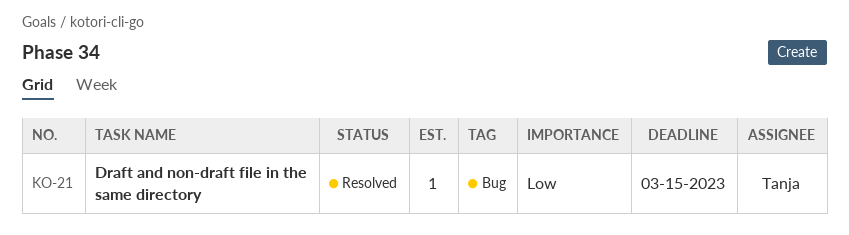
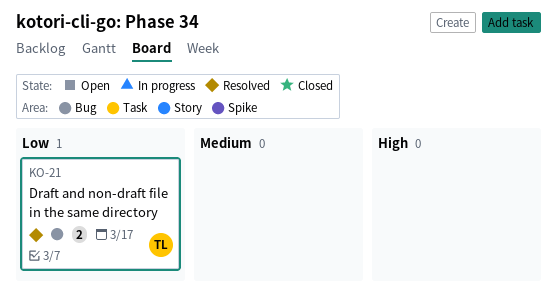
KO-21, estimate: 1 -> 2
KO-21, due: Mar 15 -> Mar 17

